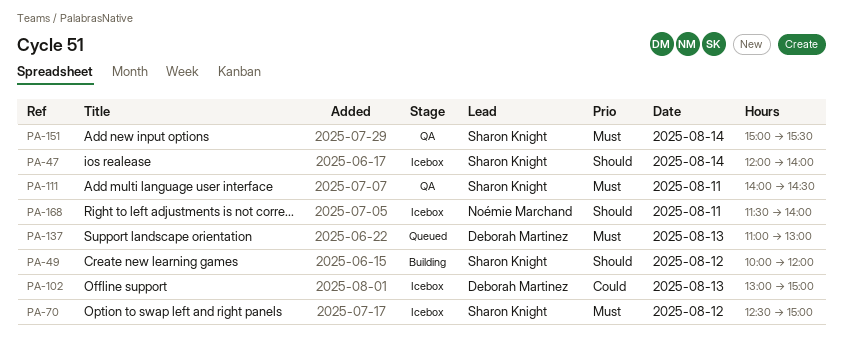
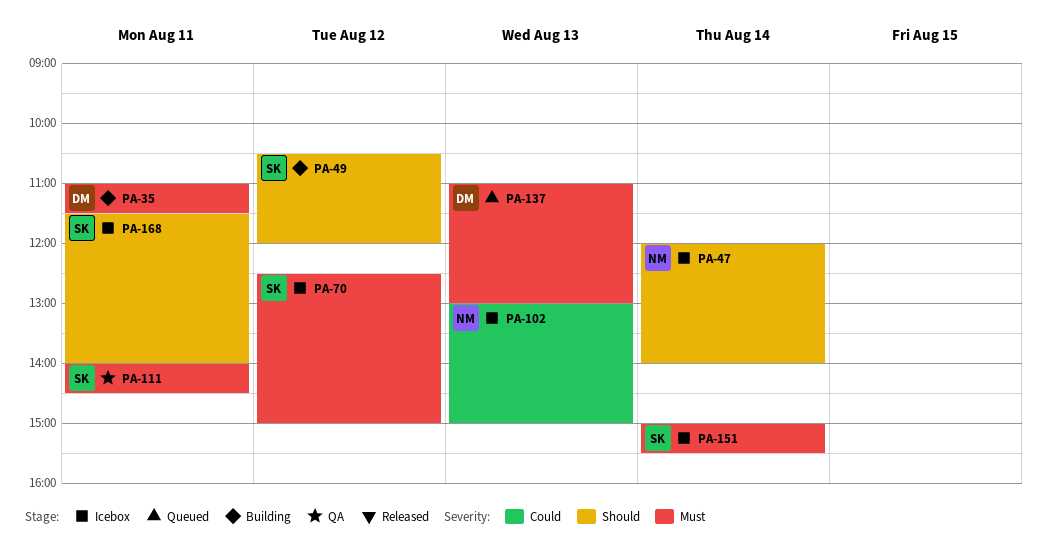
PA-35: none -> present
PA-47, owner: Sharon Knight -> Noémie Marchand
PA-49, begins: 10:00 -> 10:30
PA-102, owner: Deborah Martinez -> Noémie Marchand
PA-151, status: QA -> Icebox
PA-168, owner: Noémie Marchand -> Sharon Knight

